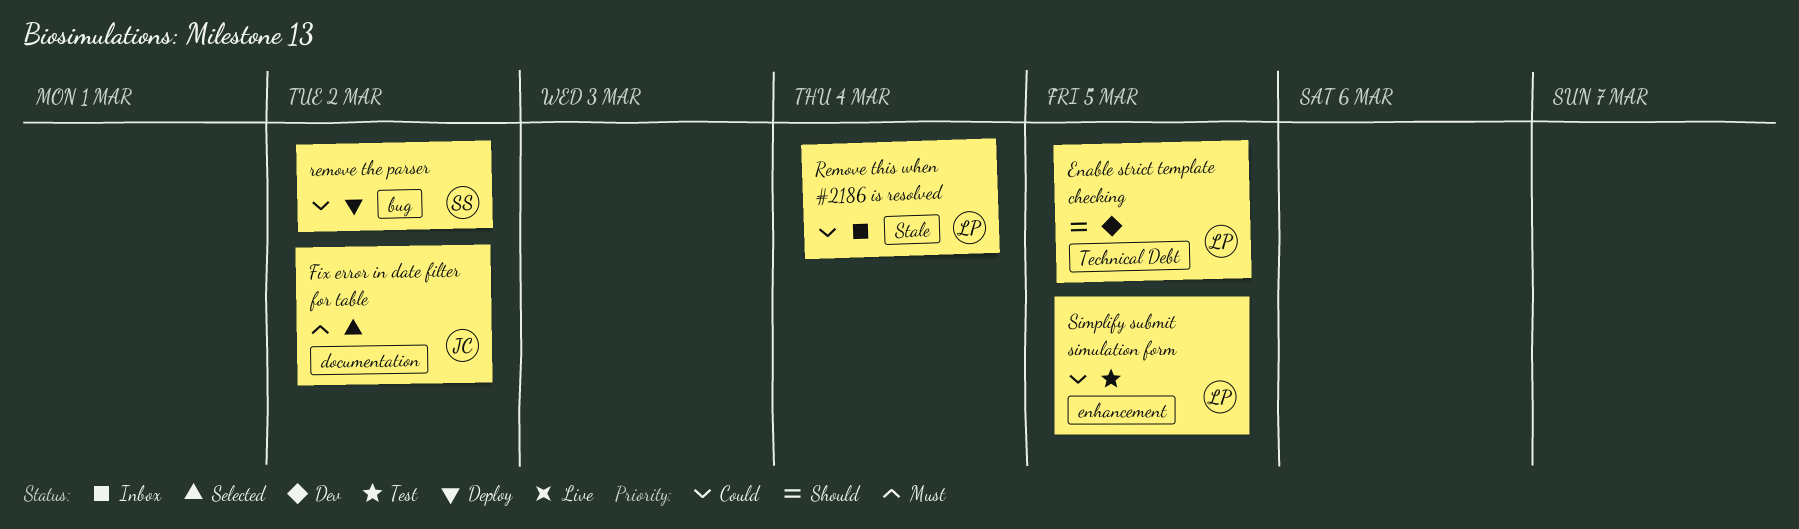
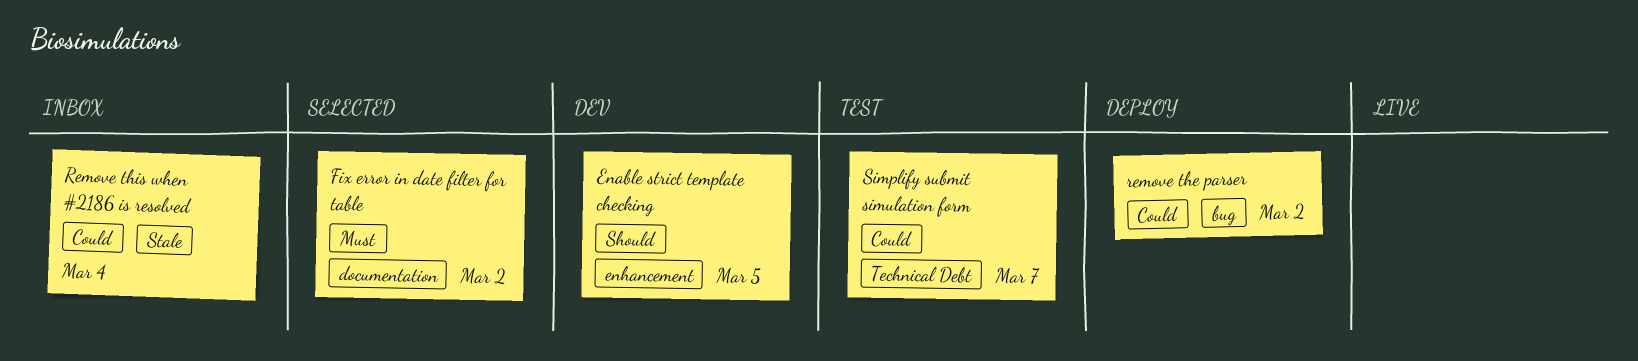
Enable strict template checking, label: Technical Debt -> enhancement
Simplify submit simulation form, label: enhancement -> Technical Debt
Simplify submit simulation form, due: Mar 5 -> Mar 7

